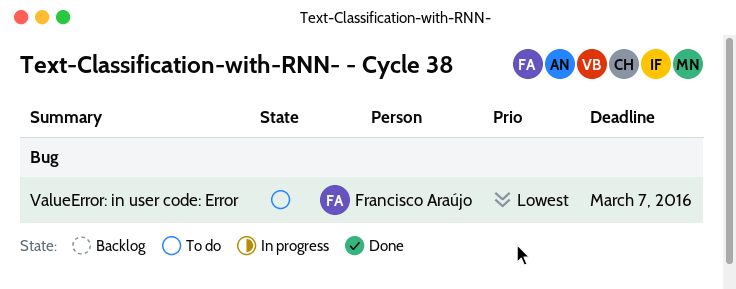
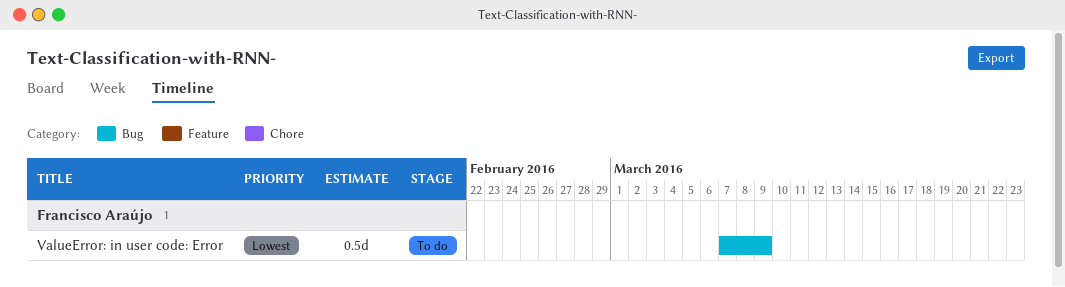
ValueError: in user code: Error, due: Mar 7 -> Mar 9

